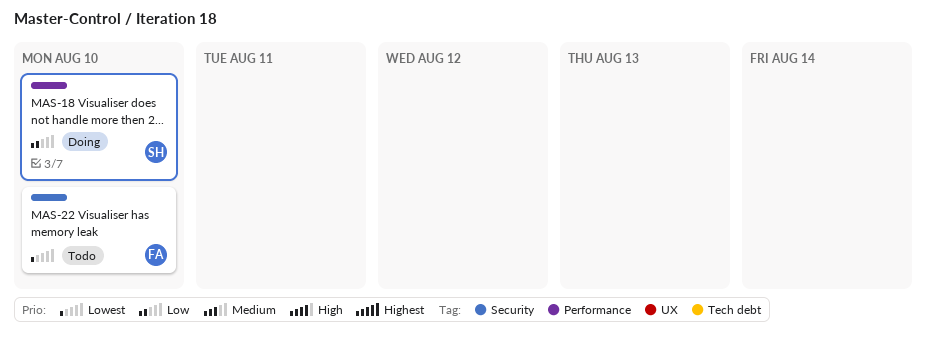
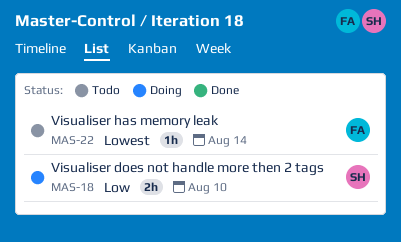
MAS-22, due: Aug 10 -> Aug 14

